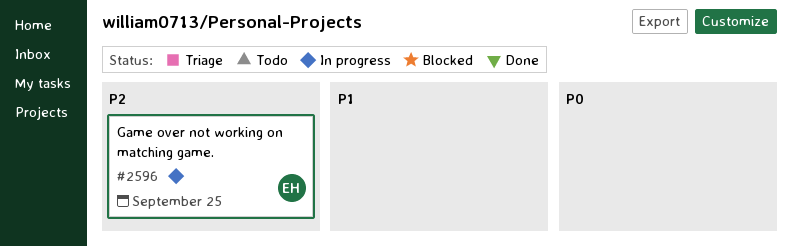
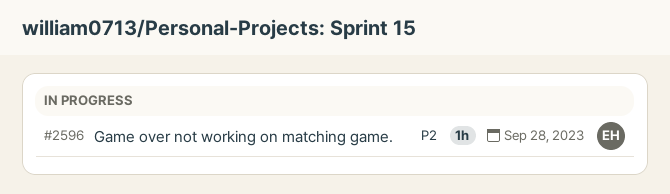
#2596, due: Sep 25 -> Sep 28

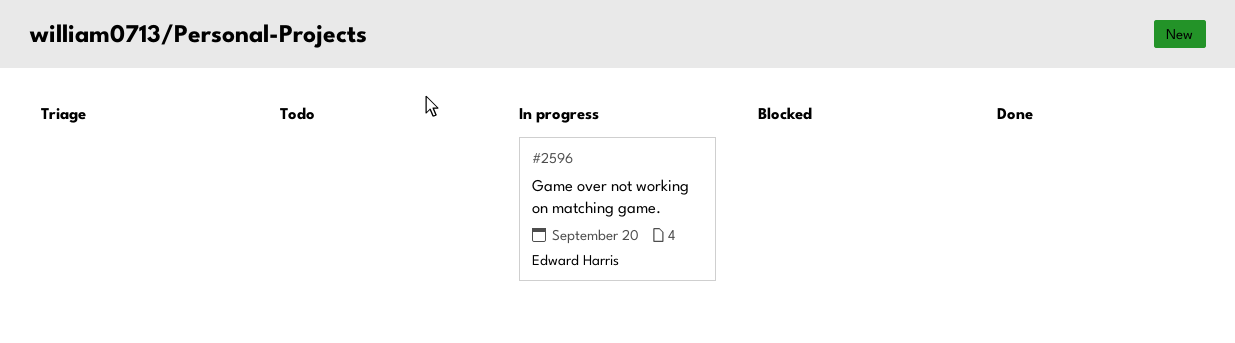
#2596, due: Sep 28 -> Sep 20

